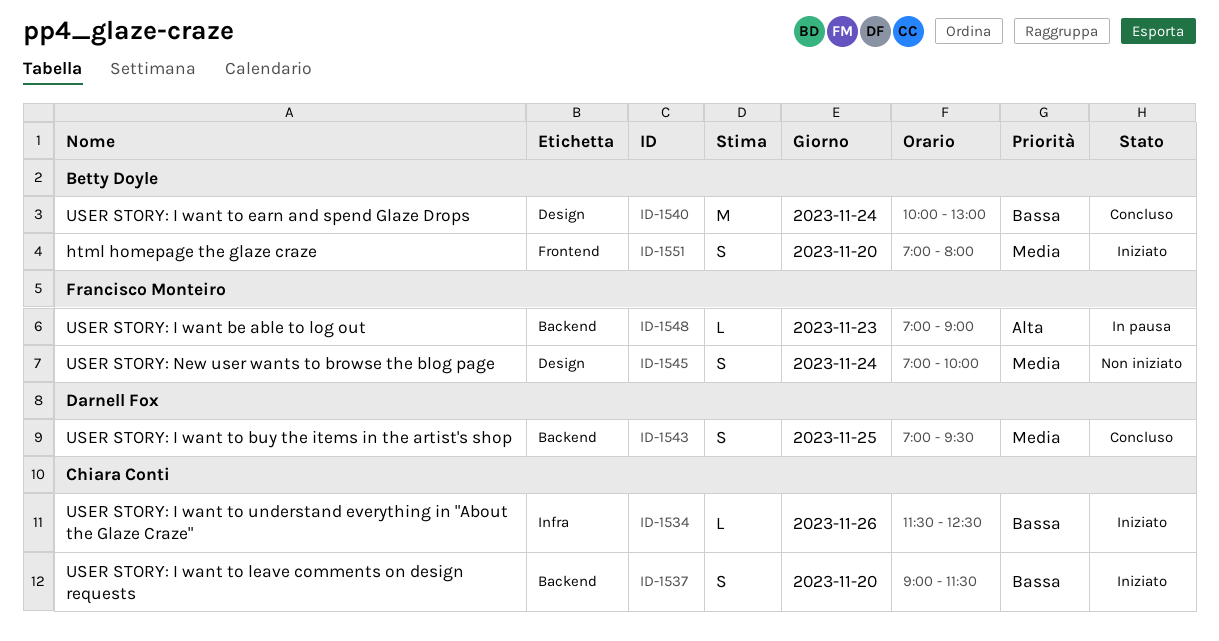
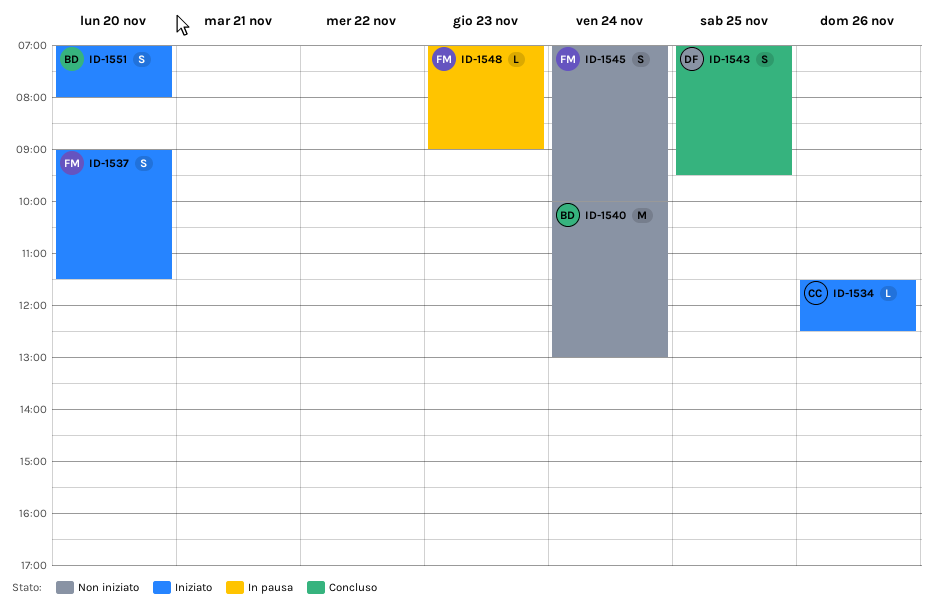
ID-1537, owner: Chiara Conti -> Francisco Monteiro
ID-1540, status: Concluso -> Non iniziato

